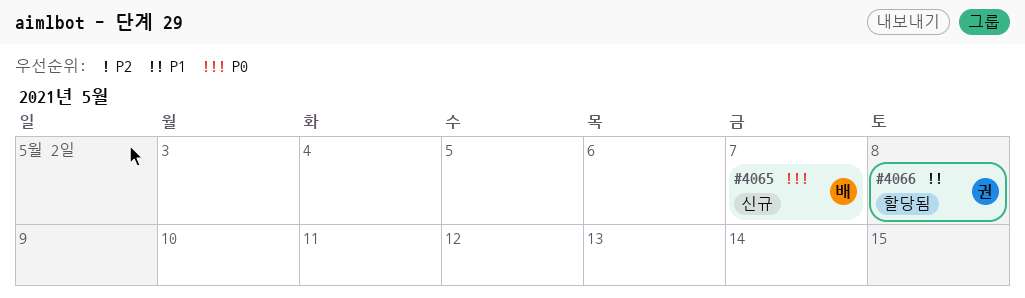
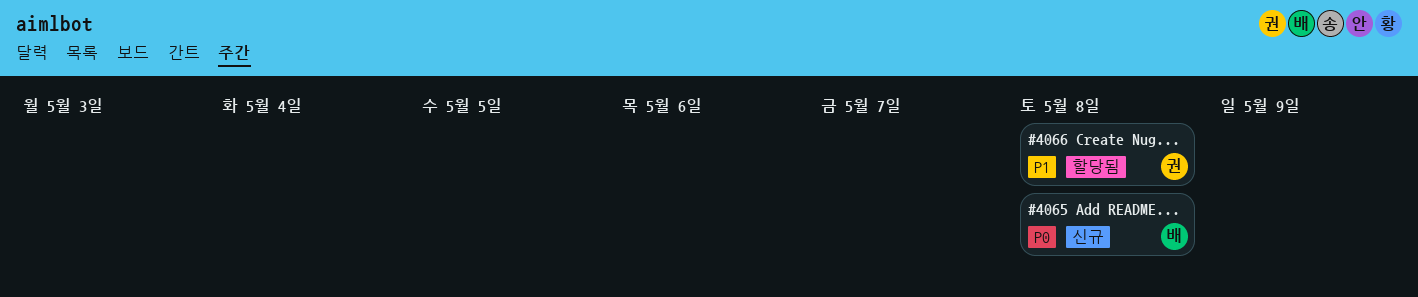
#4065, due: May 7 -> May 8

